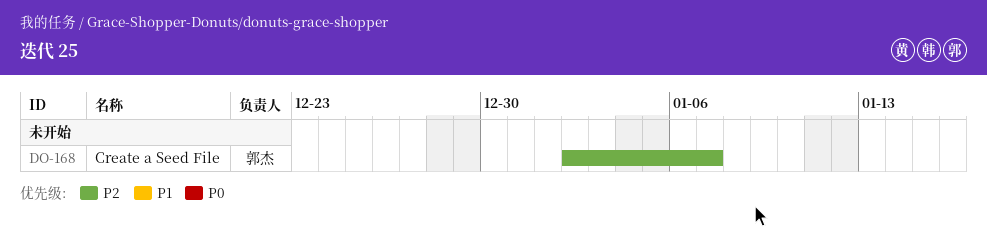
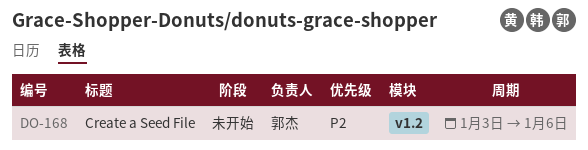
DO-168, start: Jan 2 -> Jan 3
DO-168, due: Jan 7 -> Jan 6

